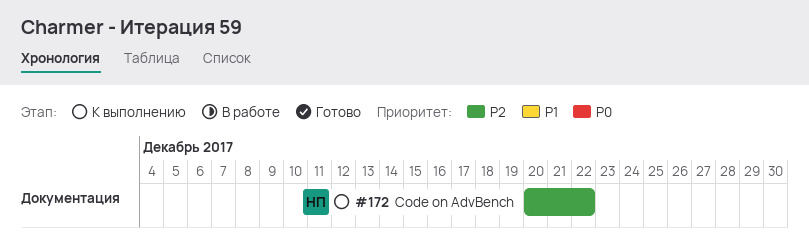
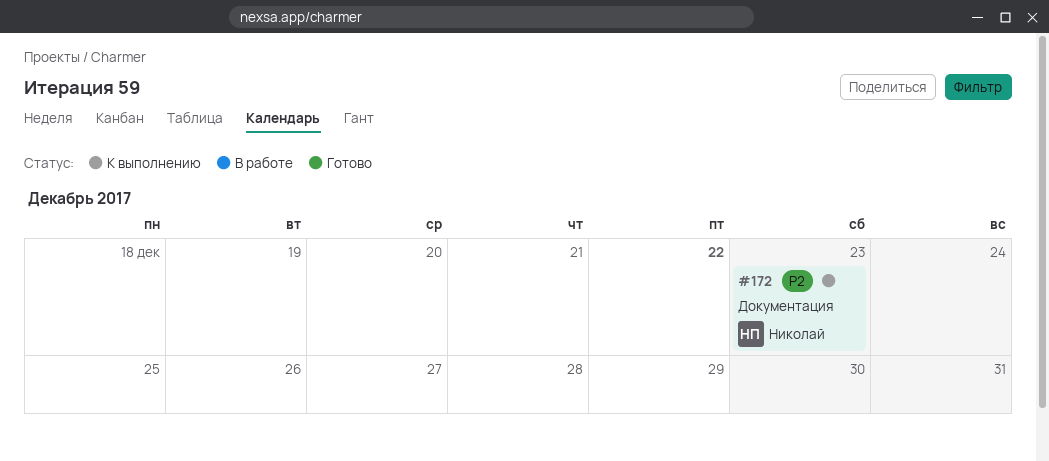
#172, due: Dec 22 -> Dec 23

